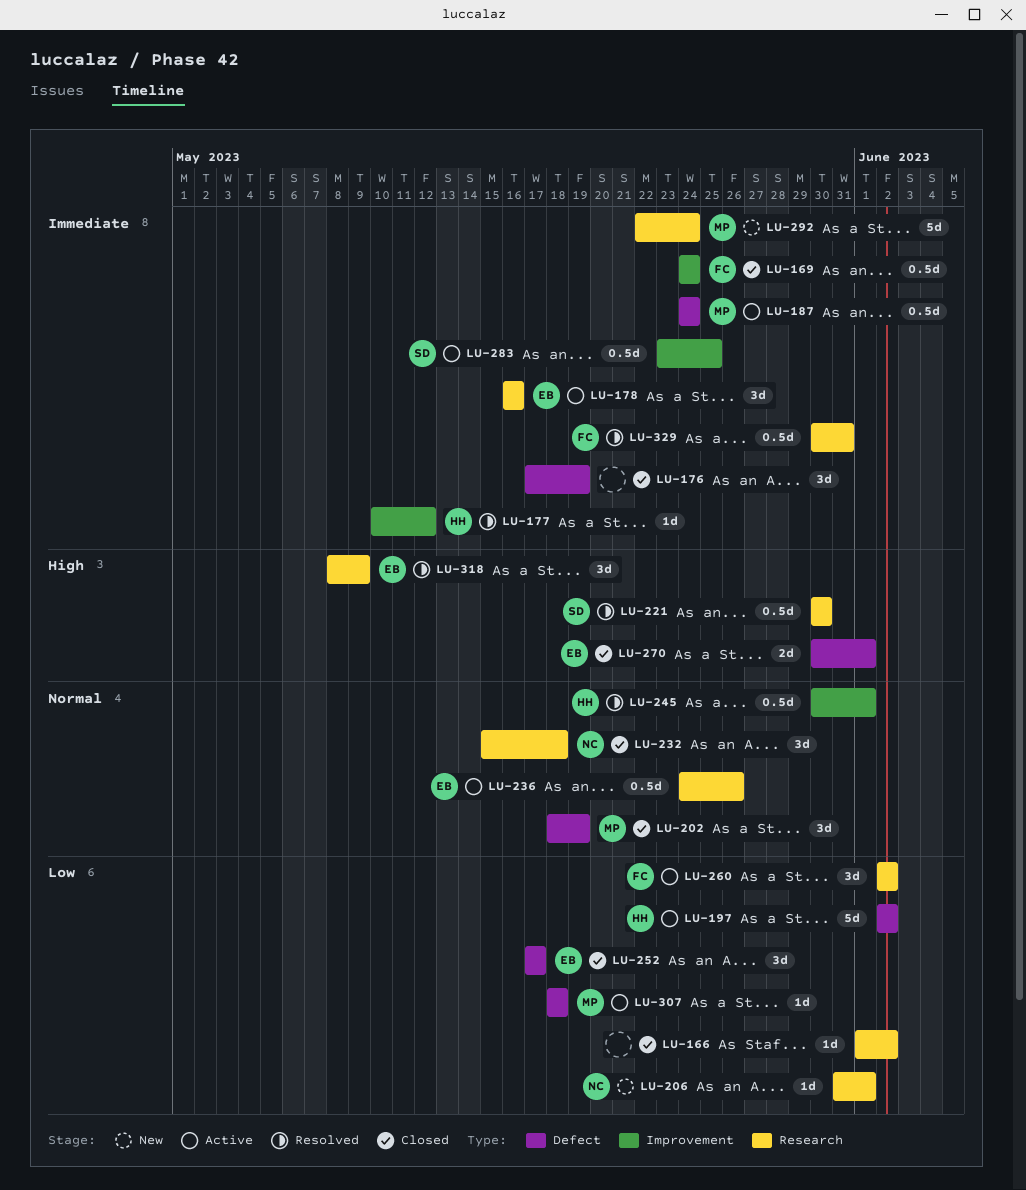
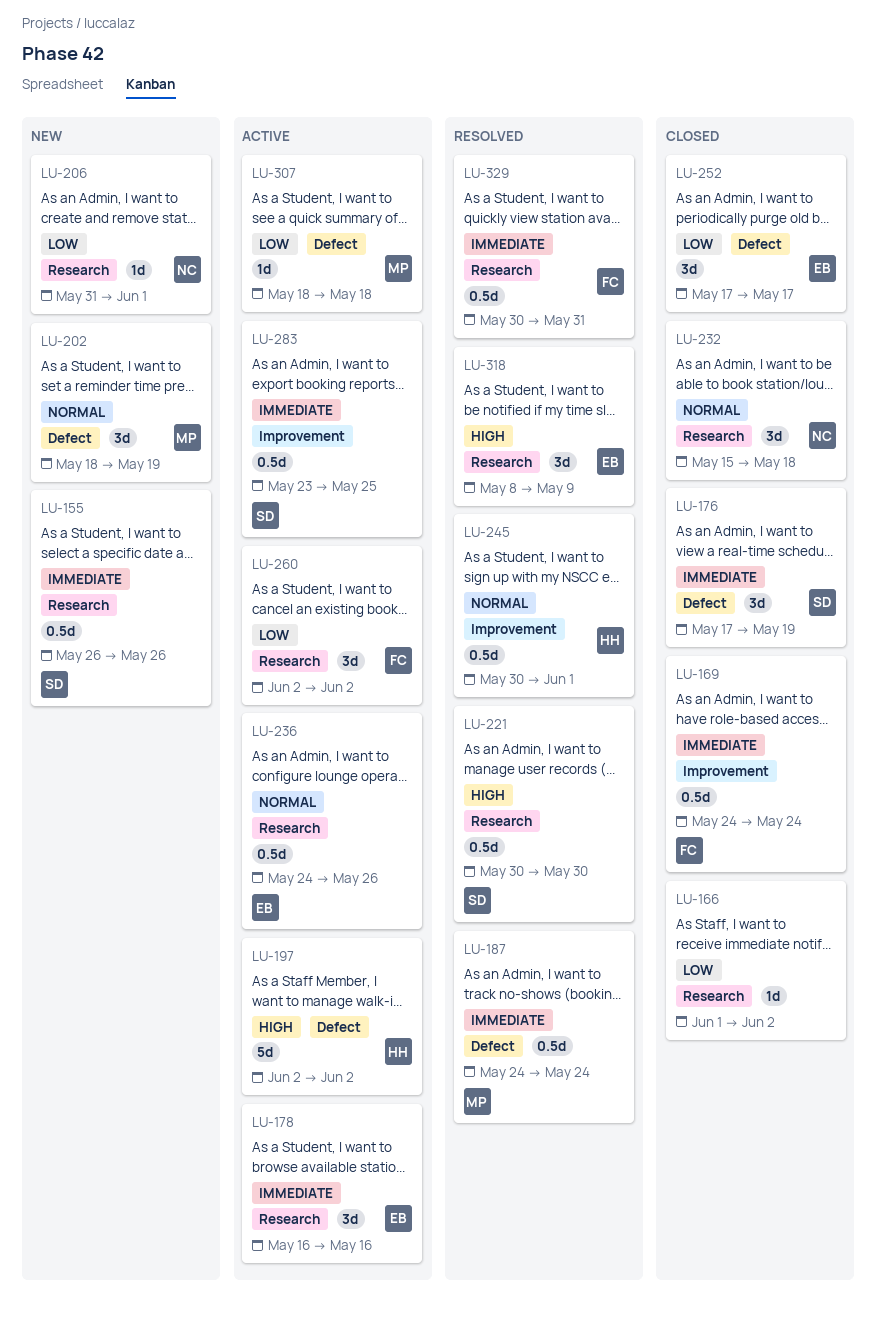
LU-155: none -> present
LU-176, owner: none -> SD
LU-177: present -> none
LU-187, status: Active -> Resolved
LU-197, priority: Low -> High
LU-202, status: Closed -> New
LU-270: present -> none
LU-292: present -> none

